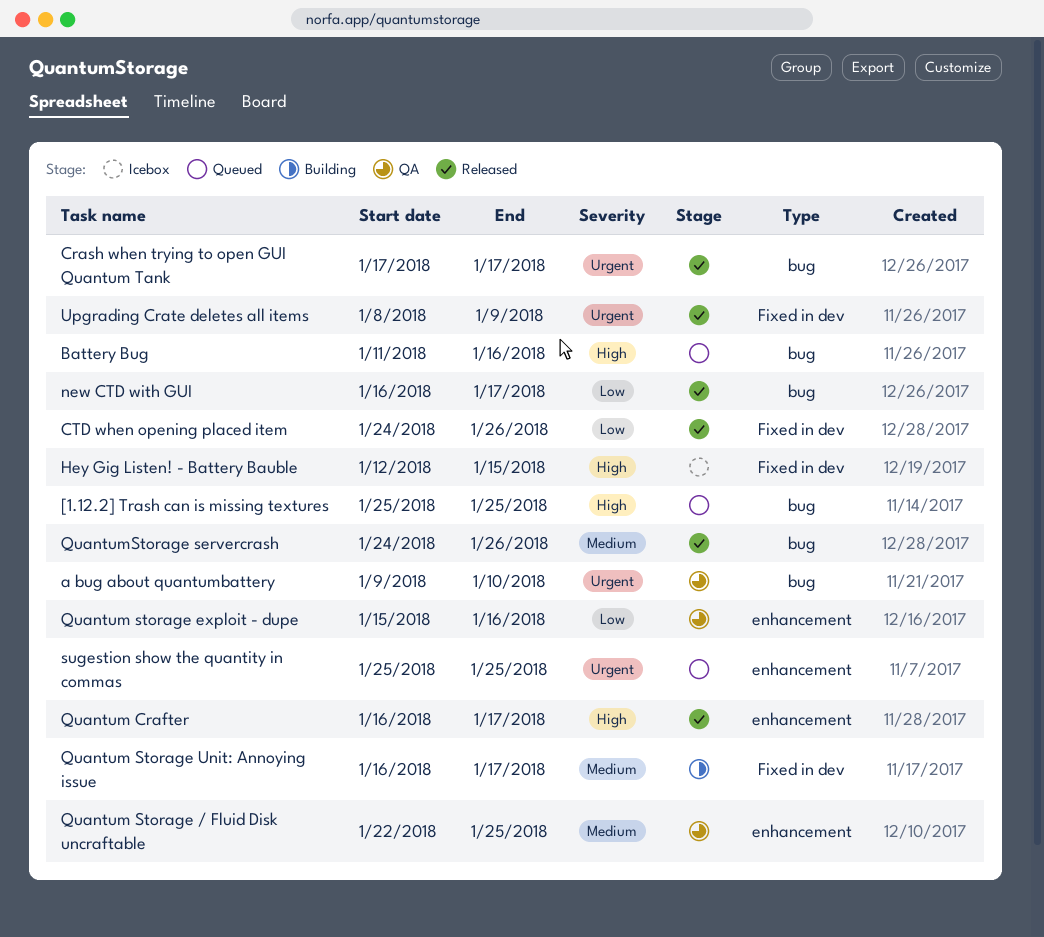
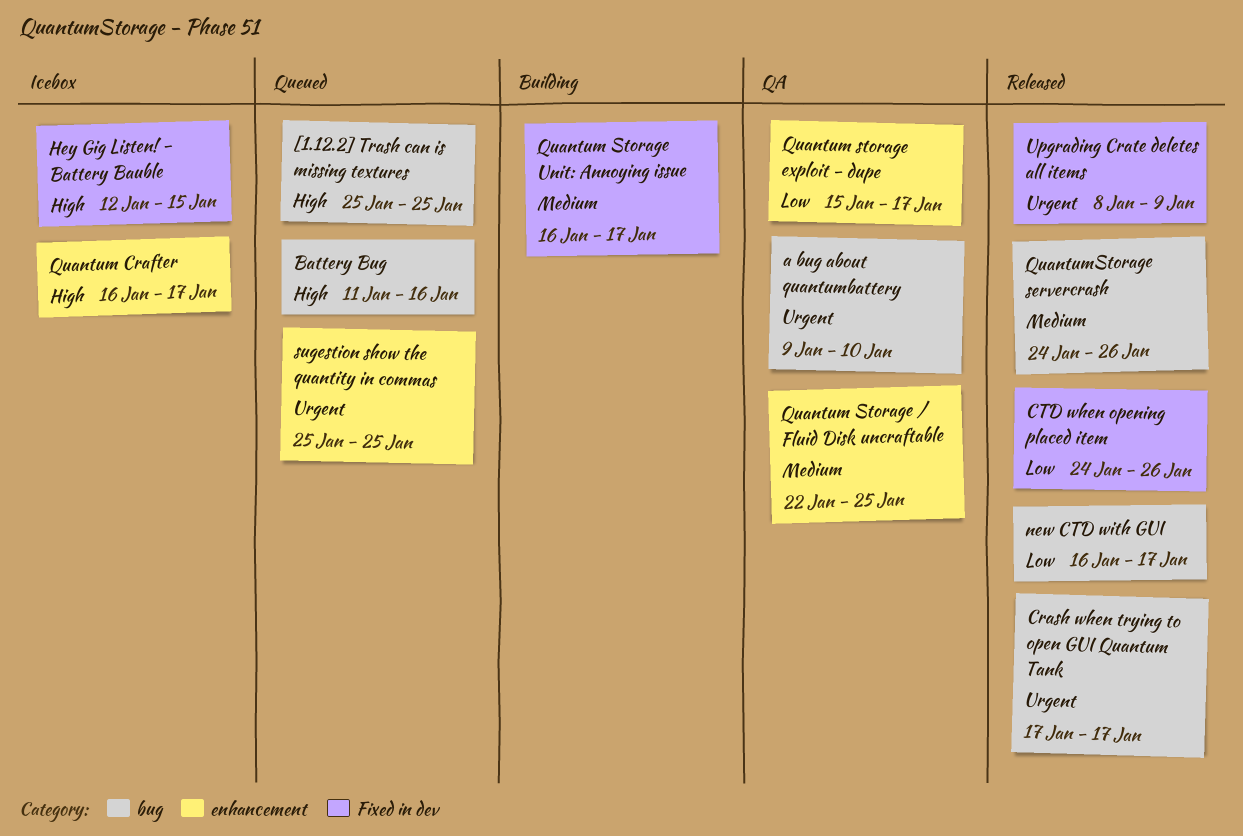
Quantum Crafter, status: Released -> Icebox
Quantum storage exploit - dupe, due: Jan 16 -> Jan 17

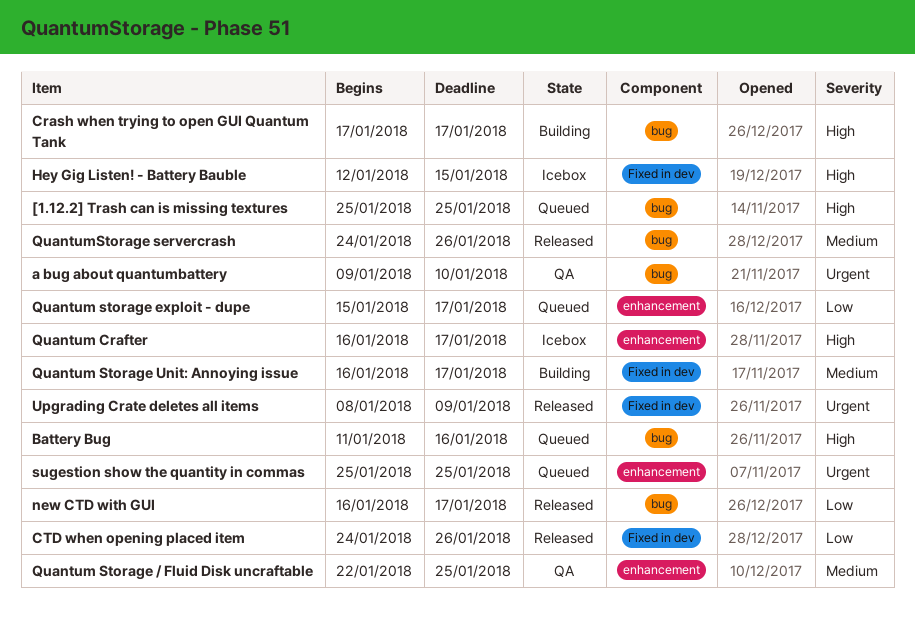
Crash when trying to open GUI Quantum Tank, status: Released -> Building
Crash when trying to open GUI Quantum Tank, priority: Urgent -> High
Quantum storage exploit - dupe, status: QA -> Queued

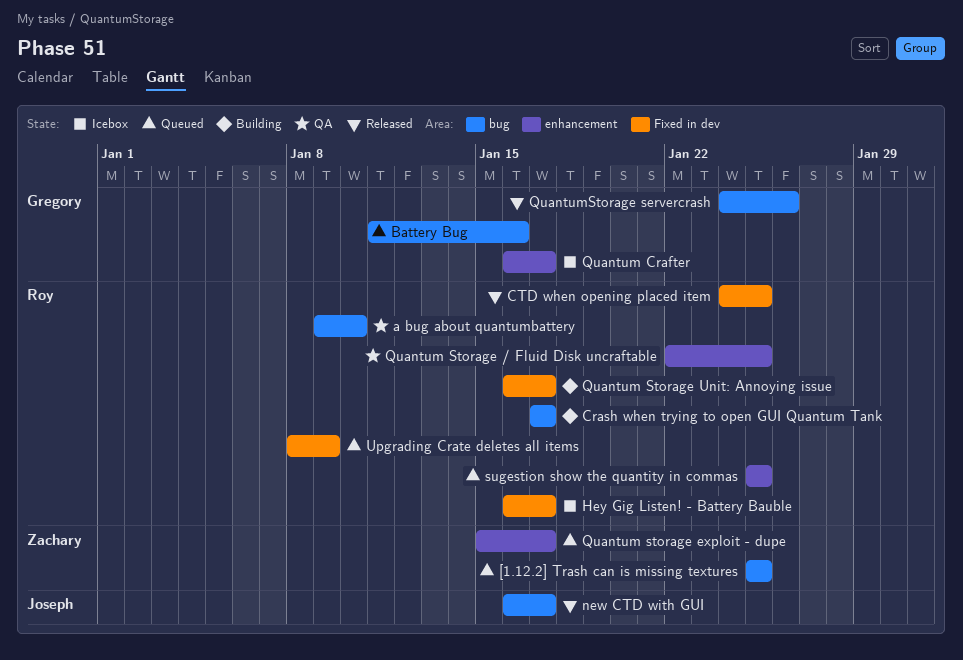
CTD when opening placed item, due: Jan 26 -> Jan 25
Hey Gig Listen! - Battery Bauble, start: Jan 12 -> Jan 16
Hey Gig Listen! - Battery Bauble, due: Jan 15 -> Jan 17
Upgrading Crate deletes all items, status: Released -> Queued

